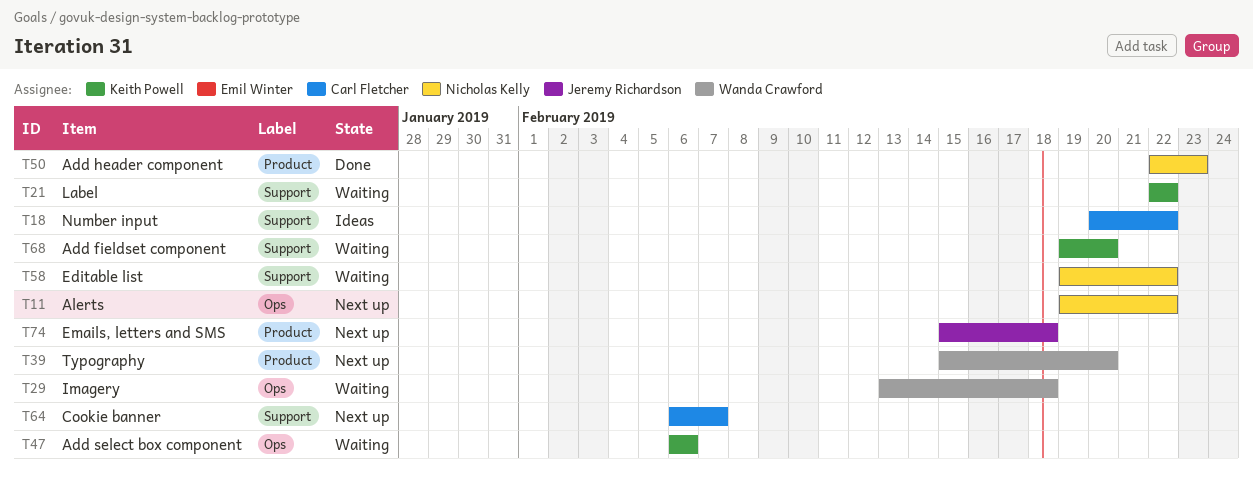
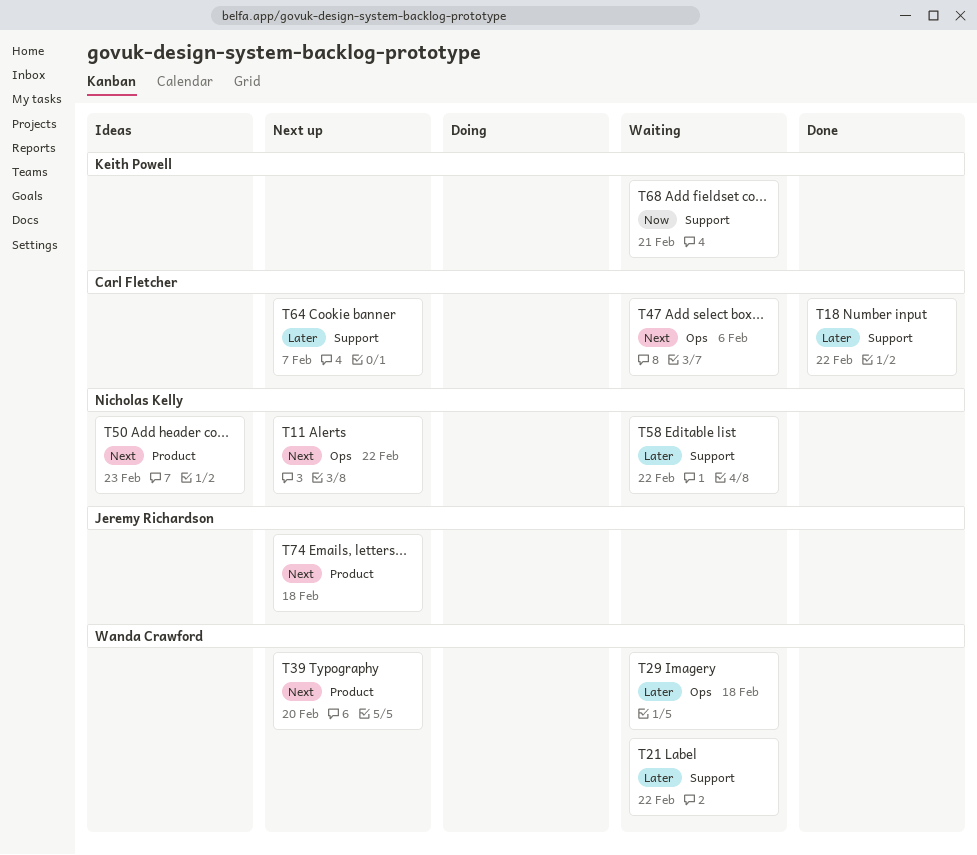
T18, status: Ideas -> Done
T21, owner: Keith Powell -> Wanda Crawford
T47, owner: Keith Powell -> Carl Fletcher
T50, status: Done -> Ideas
T68, due: Feb 20 -> Feb 21

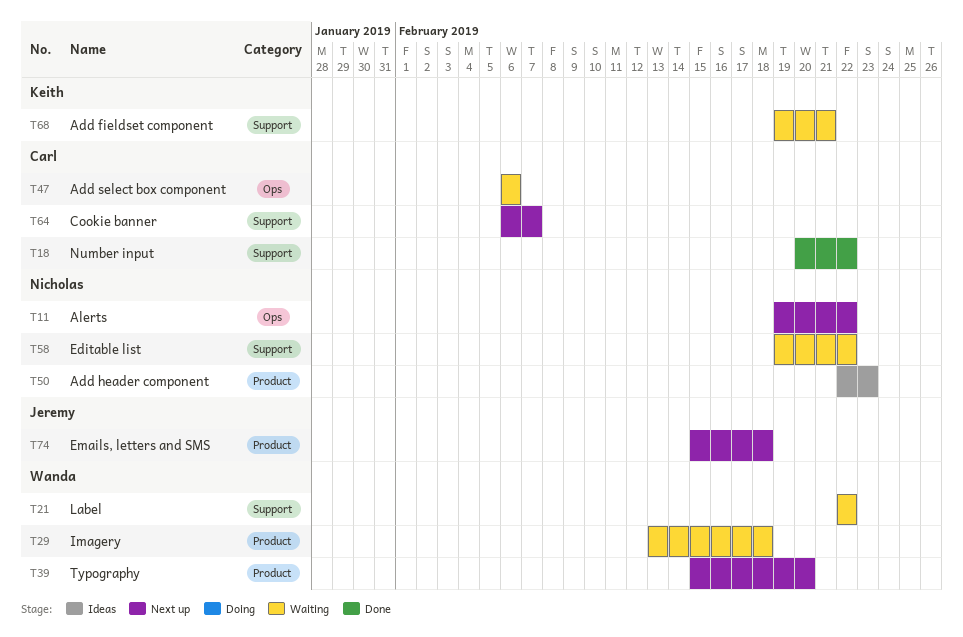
T29, label: Ops -> Product

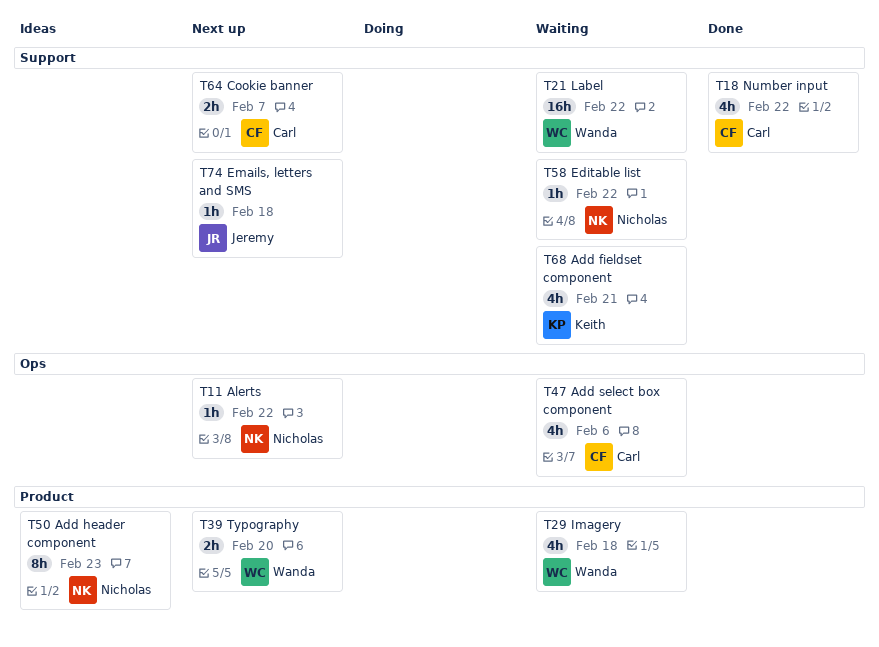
T74, label: Product -> Support

